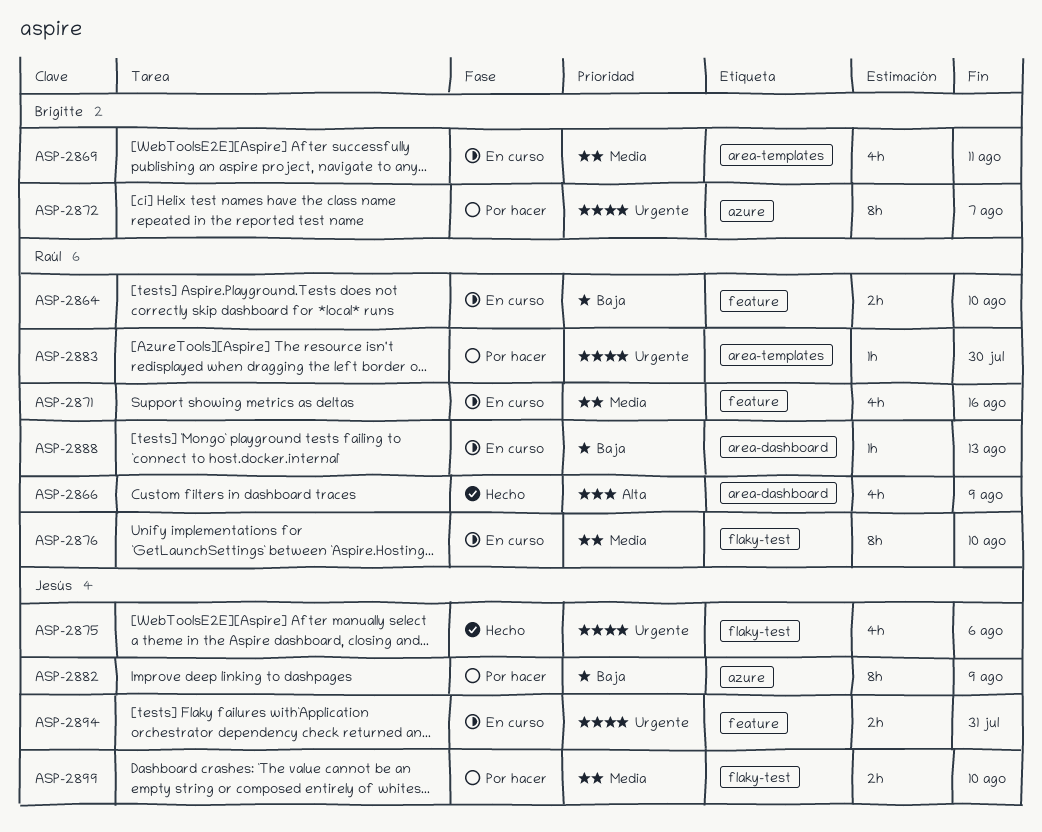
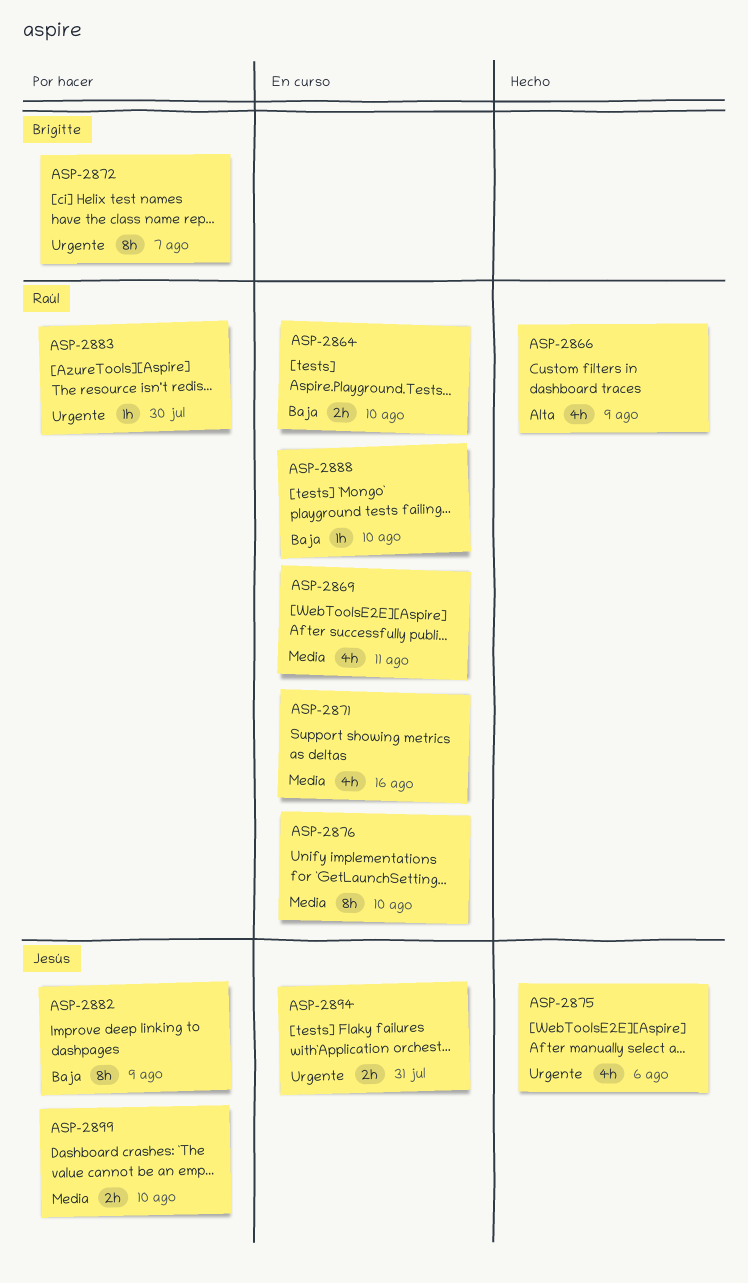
ASP-2869, owner: Brigitte -> Raúl
ASP-2888, due: Aug 13 -> Aug 10

